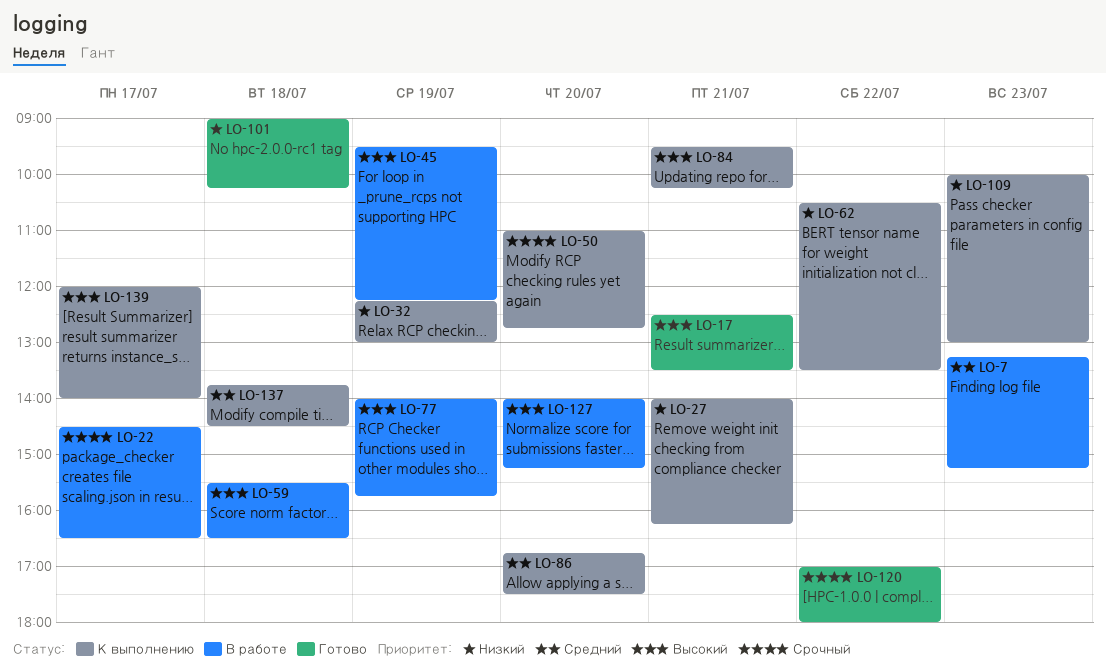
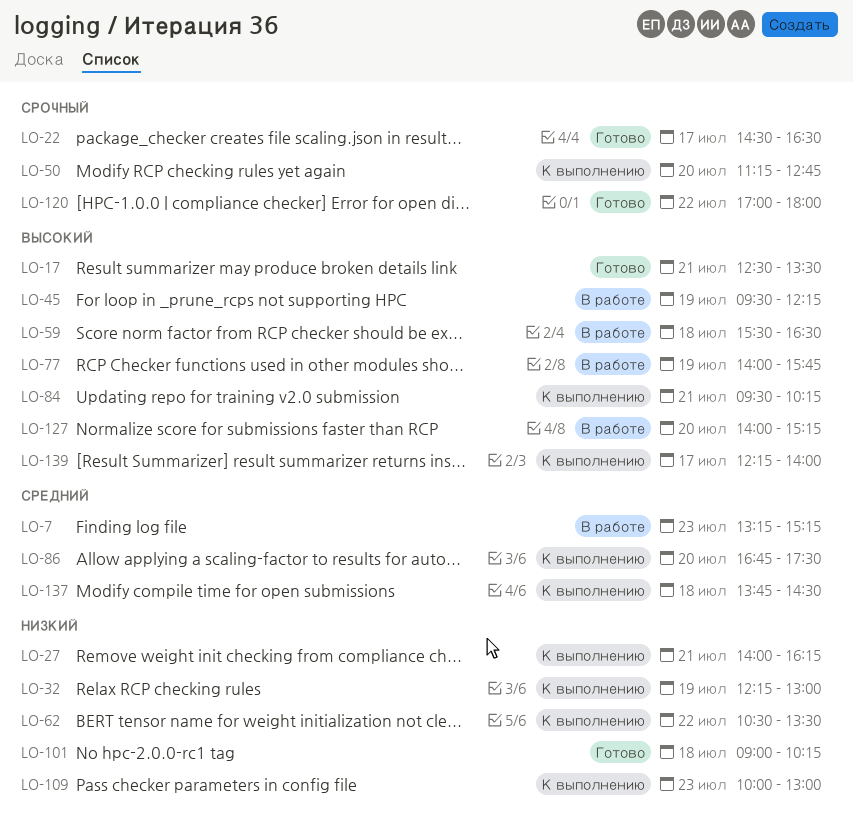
LO-22, status: В работе -> Готово
LO-50, begins: 11:00 -> 11:15
LO-139, begins: 12:00 -> 12:15

